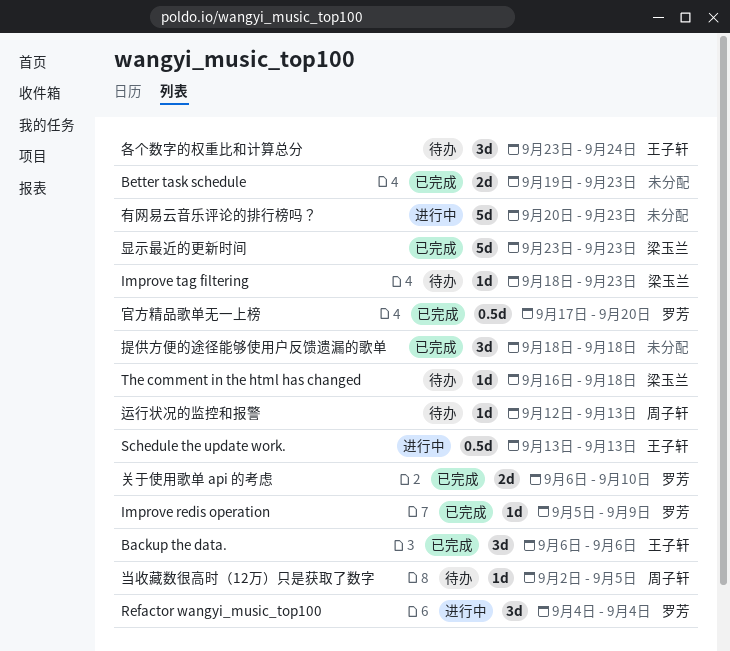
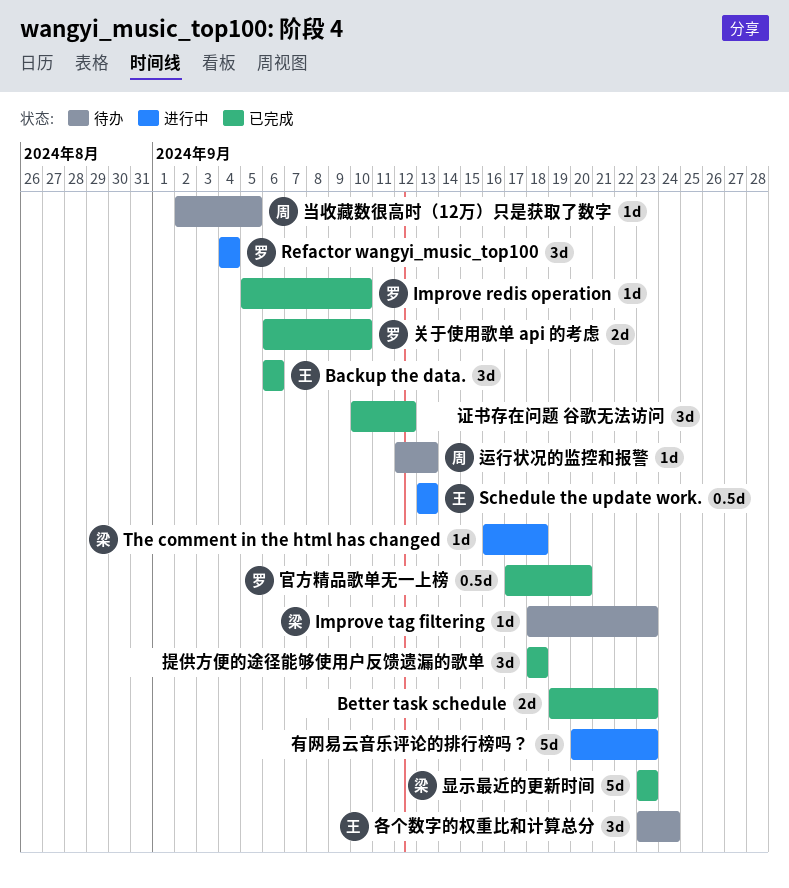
Improve redis operation, due: Sep 9 -> Sep 10
The comment in the html has changed, status: 待办 -> 进行中
证书存在问题 谷歌无法访问: none -> present

